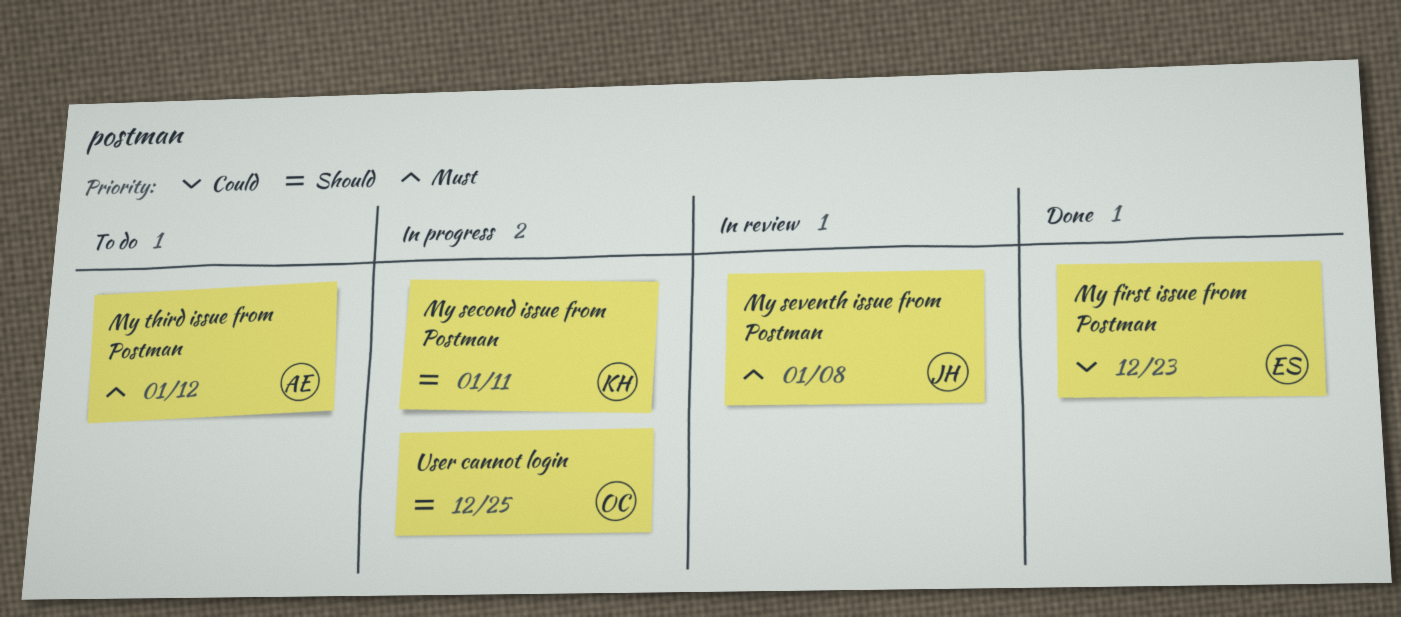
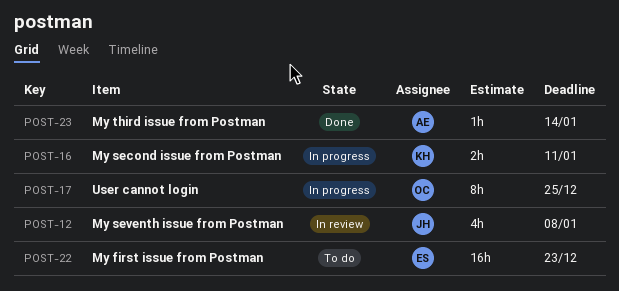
My first issue from Postman, status: Done -> To do
My third issue from Postman, status: To do -> Done
My third issue from Postman, due: Jan 12 -> Jan 14

